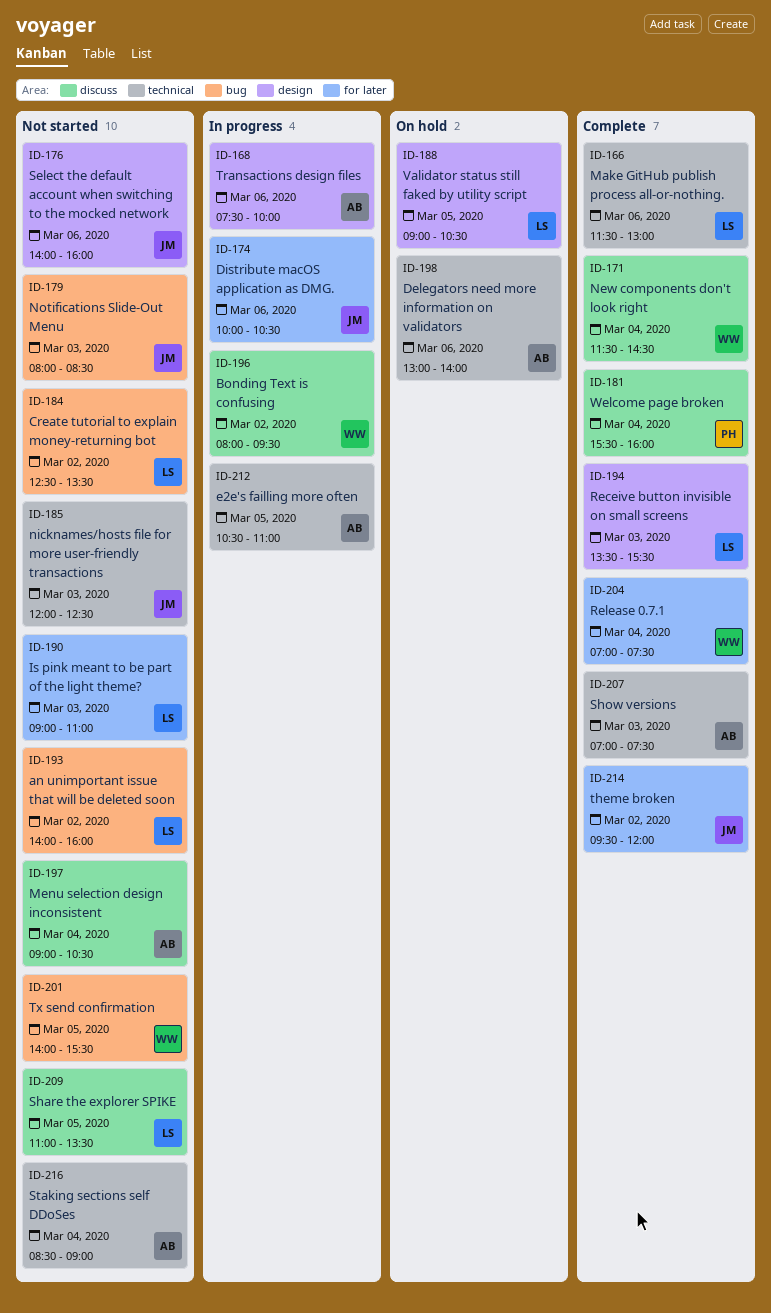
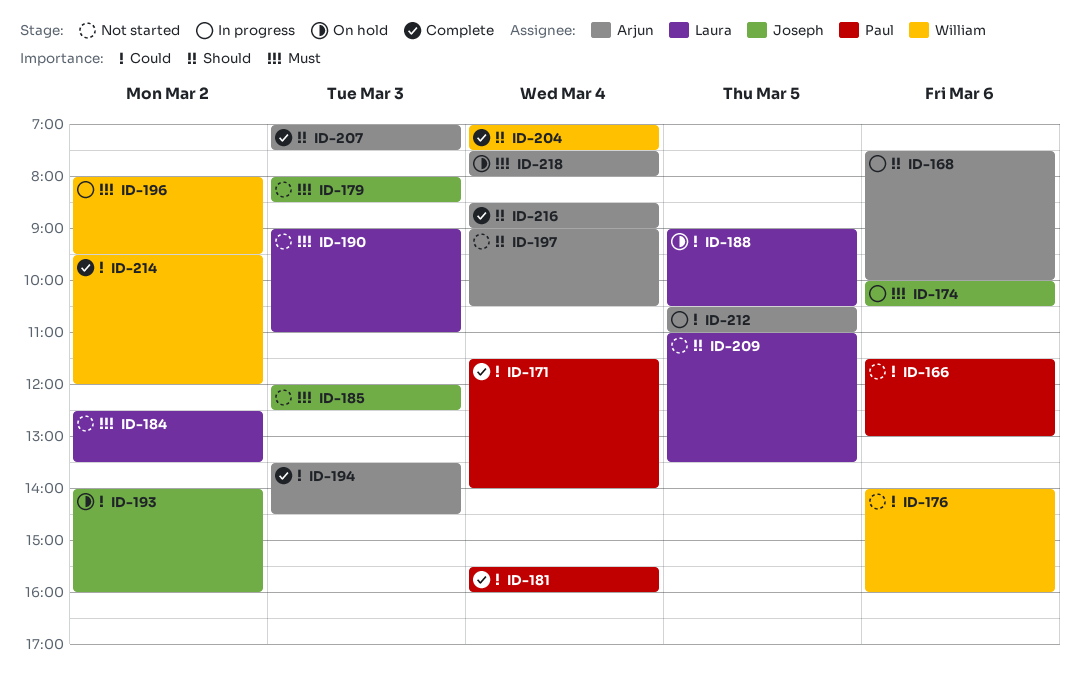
ID-166, status: Complete -> Not started
ID-166, owner: Laura -> Paul
ID-171, owner: William -> Paul
ID-171, ends: 14:30 -> 14:00
ID-176, owner: Joseph -> William
ID-193, status: Not started -> On hold
ID-193, owner: Laura -> Joseph
ID-194, owner: Laura -> Arjun
ID-194, ends: 15:30 -> 14:30
ID-198: present -> none
ID-201: present -> none
ID-214, owner: Joseph -> William
ID-216, status: Not started -> Complete
ID-218: none -> present

